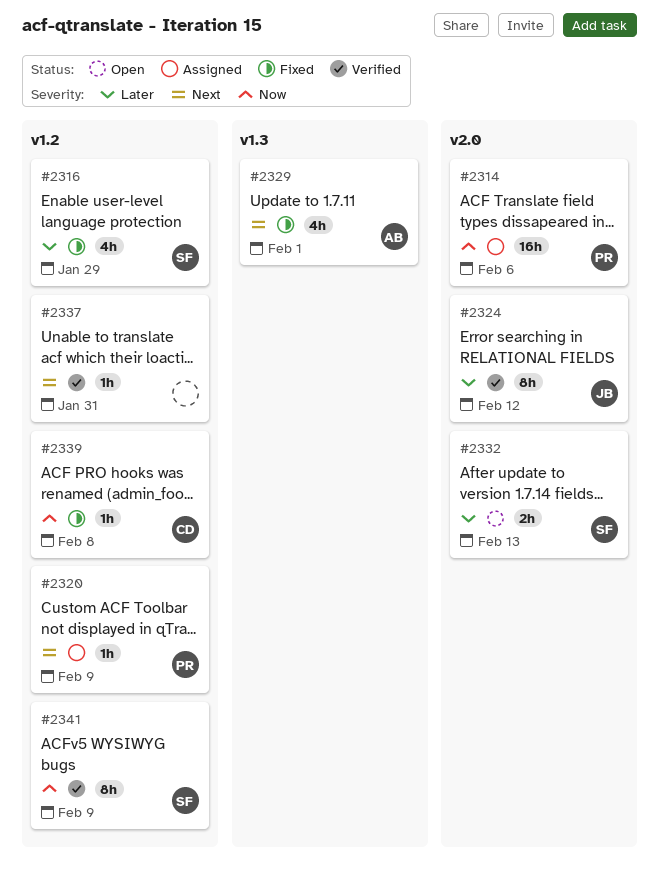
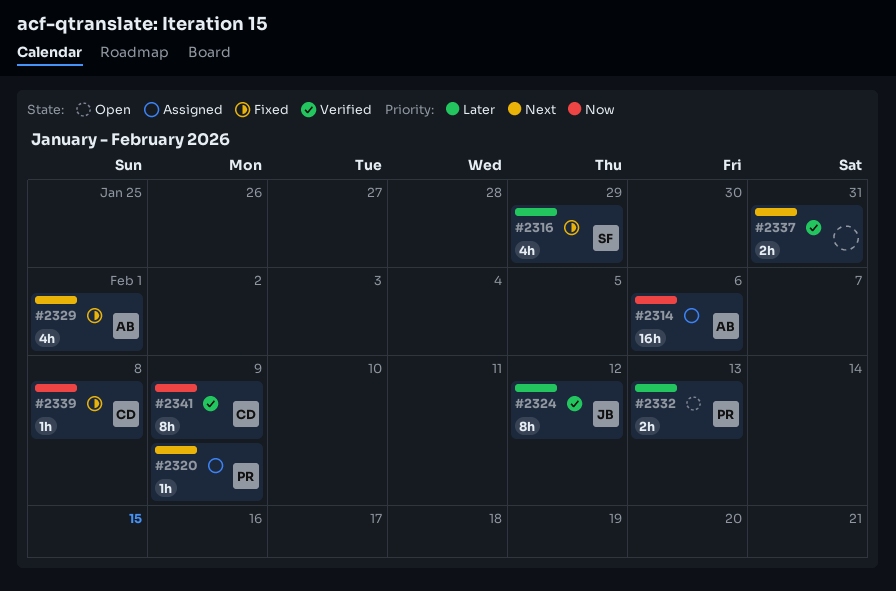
#2314, owner: PR -> AB
#2332, owner: SF -> PR
#2337, estimate: 1h -> 2h
#2341, owner: SF -> CD

